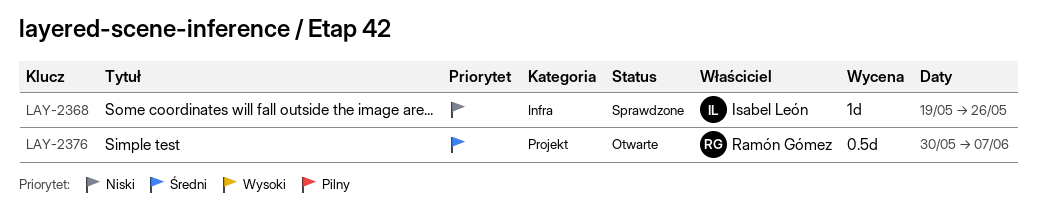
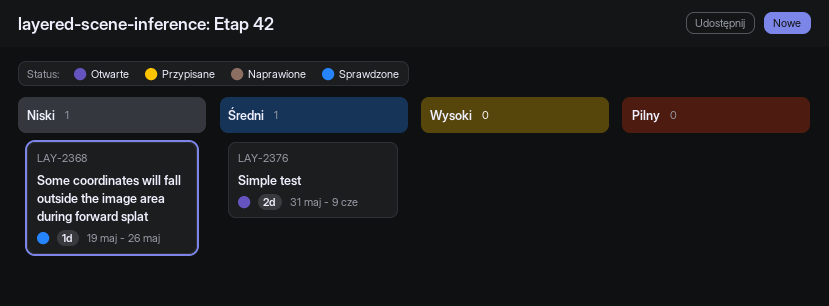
LAY-2376, estimate: 0.5d -> 2d
LAY-2376, start: May 30 -> May 31
LAY-2376, due: Jun 7 -> Jun 9

